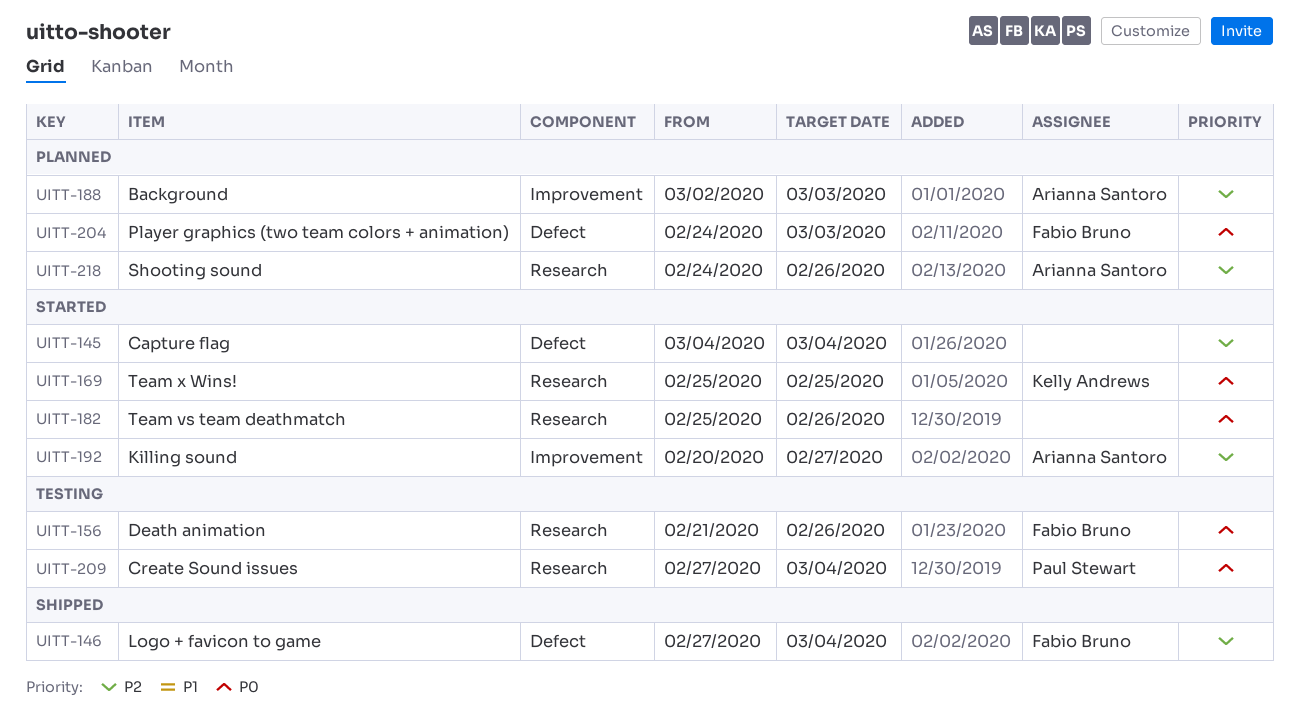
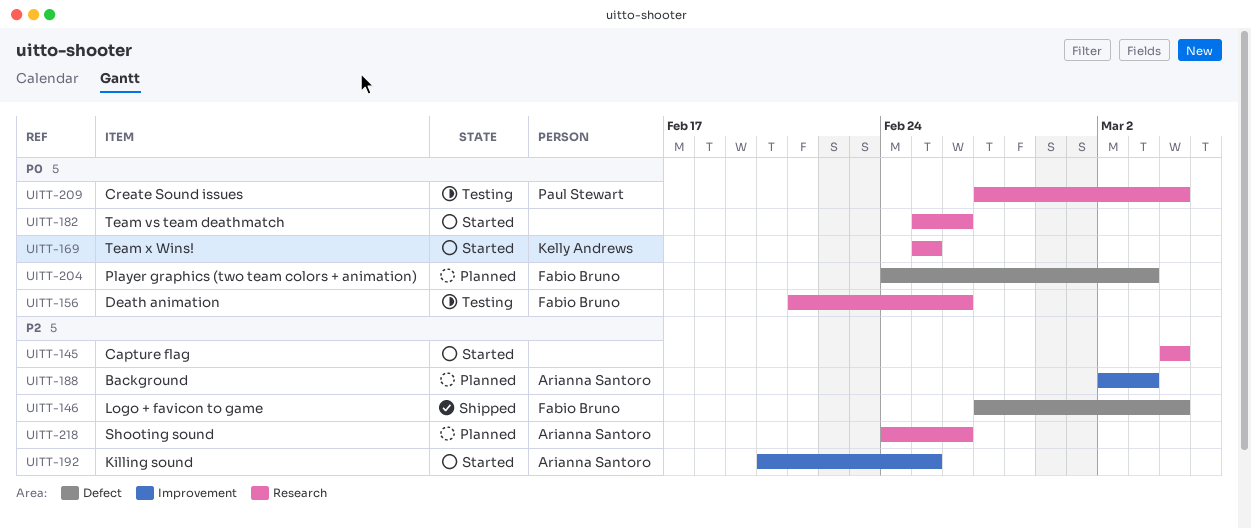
UITT-145, label: Defect -> Research
UITT-192, due: Feb 27 -> Feb 25

